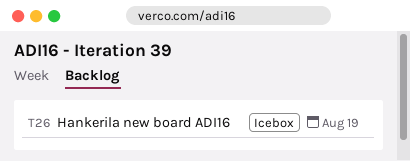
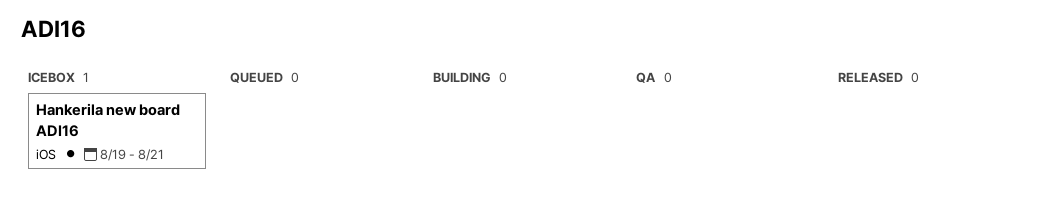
Hankerila new board ADI16, due: Aug 19 -> Aug 21

